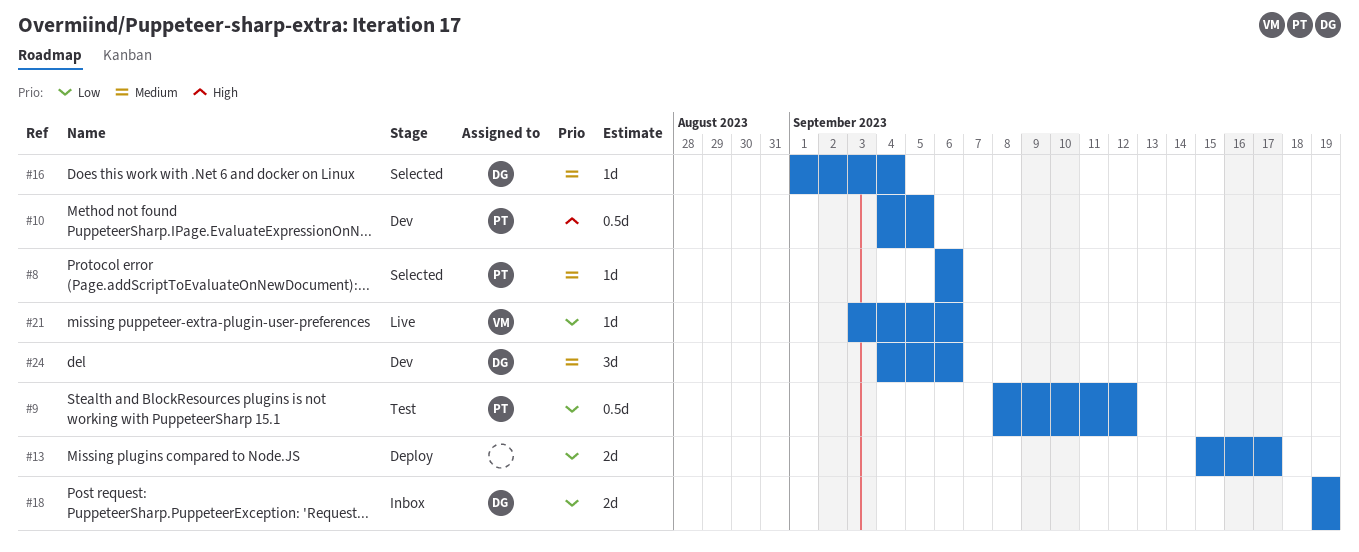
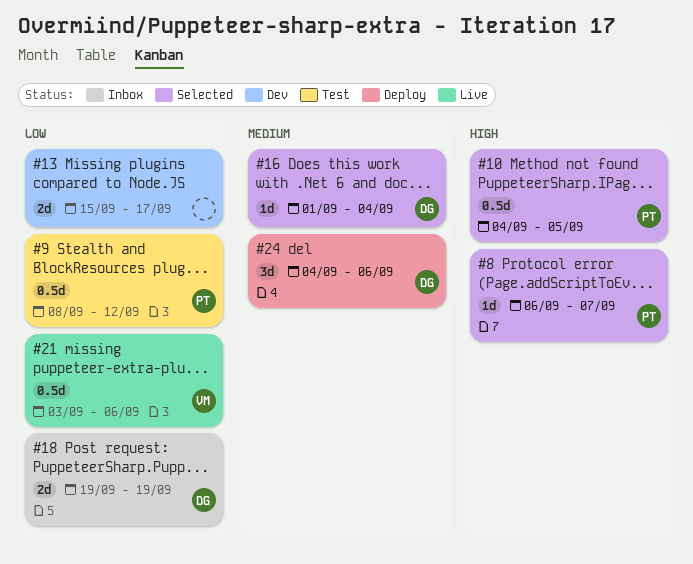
#8, priority: Medium -> High
#8, due: Sep 6 -> Sep 7
#10, status: Dev -> Selected
#13, status: Deploy -> Dev
#21, estimate: 1d -> 0.5d
#24, status: Dev -> Deploy

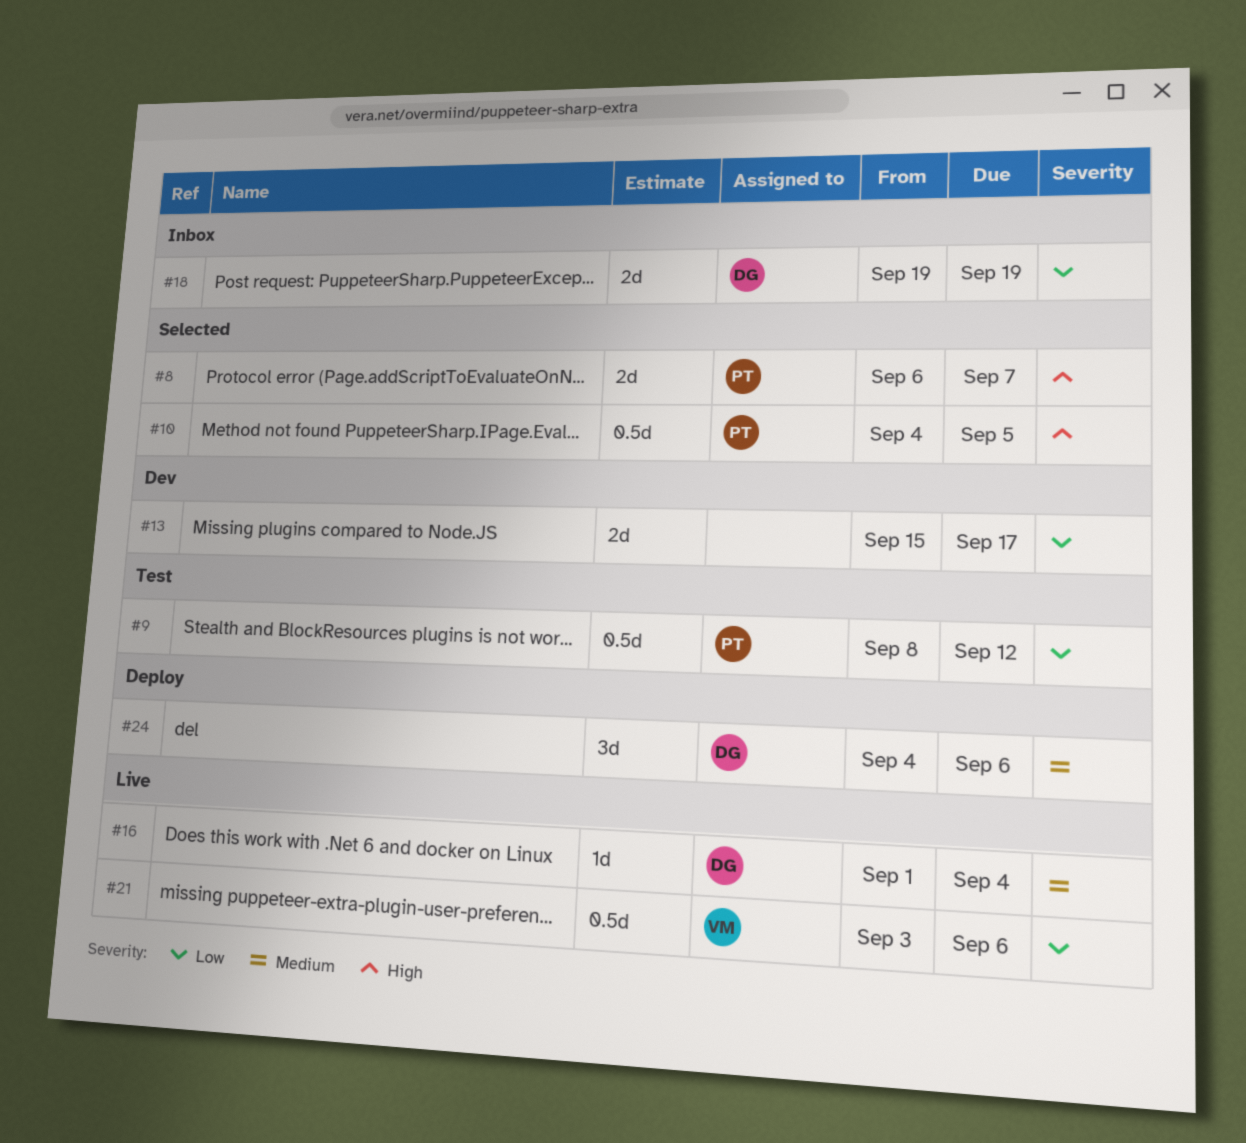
#8, estimate: 1d -> 2d
#16, status: Selected -> Live

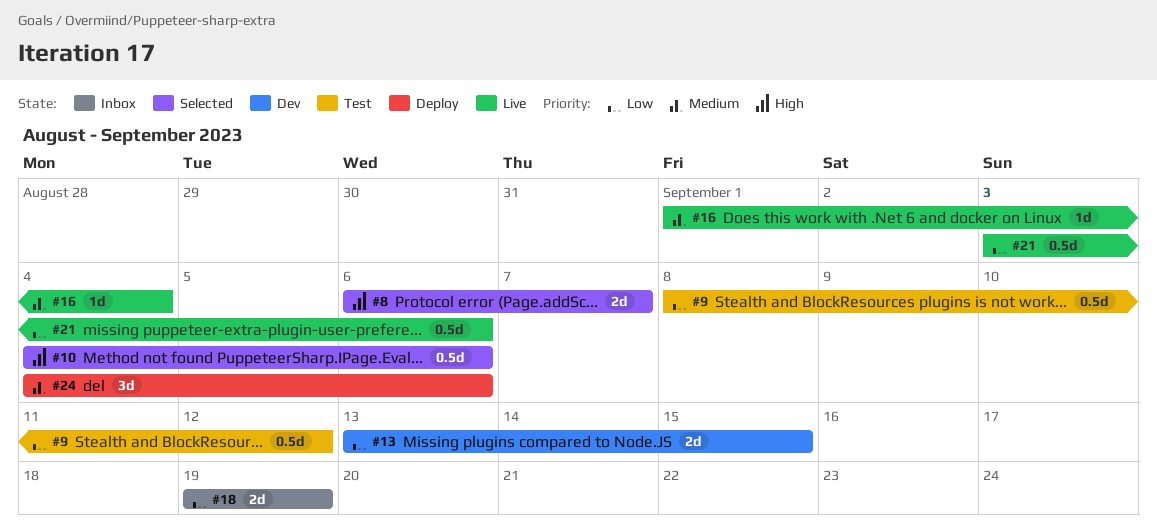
#10, due: Sep 5 -> Sep 6
#13, start: Sep 15 -> Sep 13
#13, due: Sep 17 -> Sep 15

